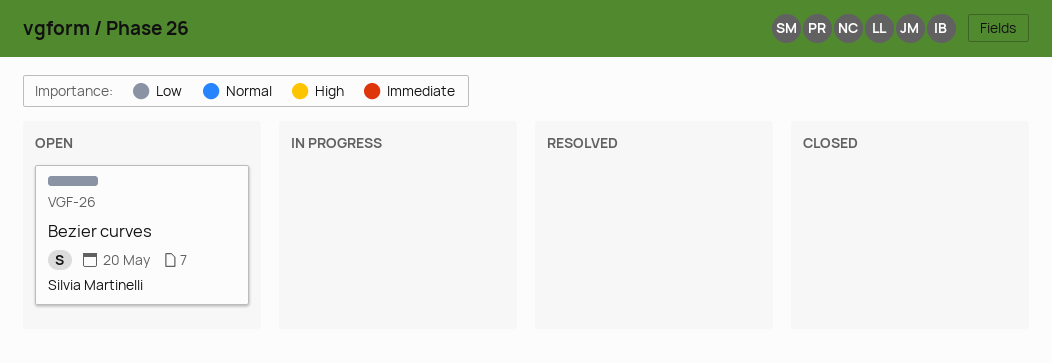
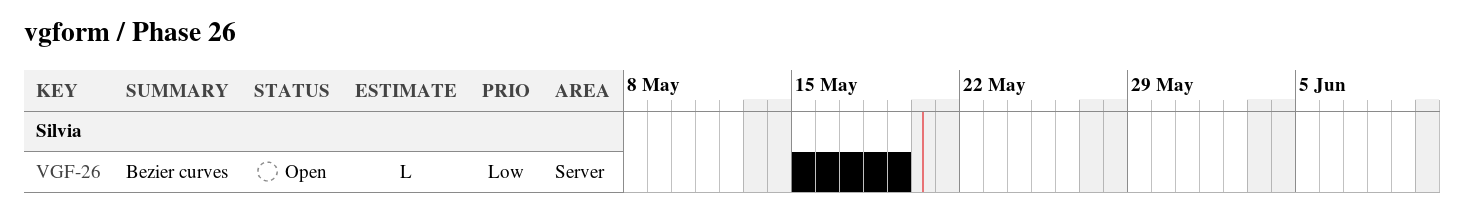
VGF-26, estimate: S -> L
VGF-26, due: May 20 -> May 19

